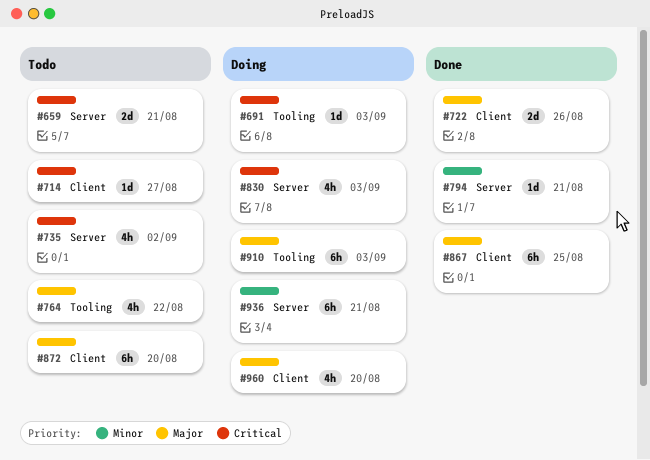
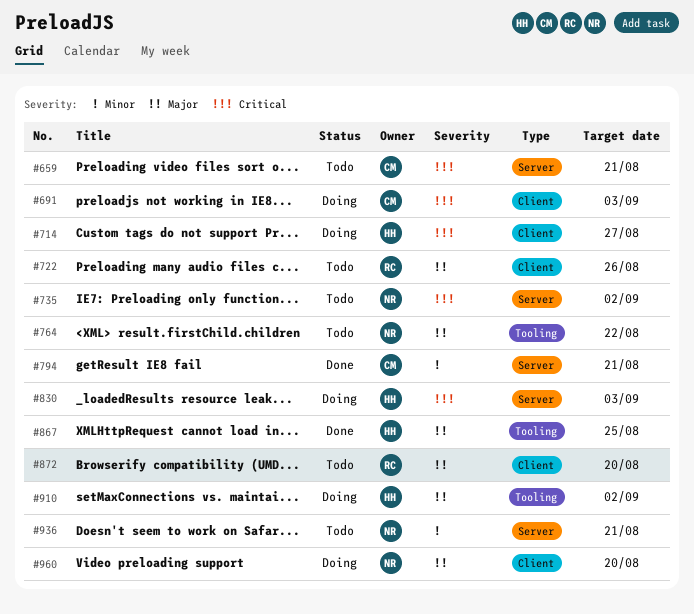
#691, label: Tooling -> Client
#714, status: Todo -> Doing
#722, status: Done -> Todo
#867, label: Client -> Tooling
#910, due: Sep 3 -> Sep 2
#936, status: Doing -> Todo

